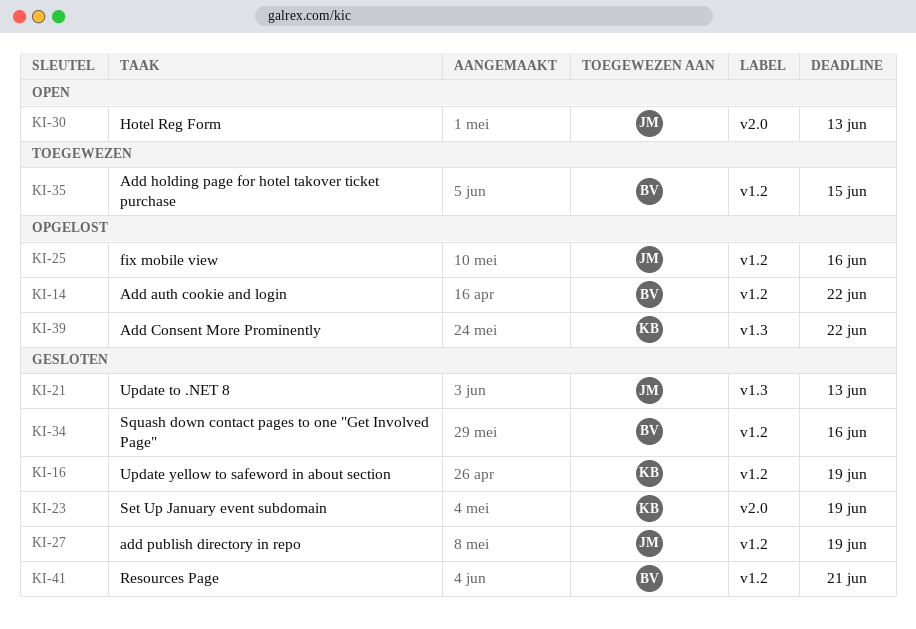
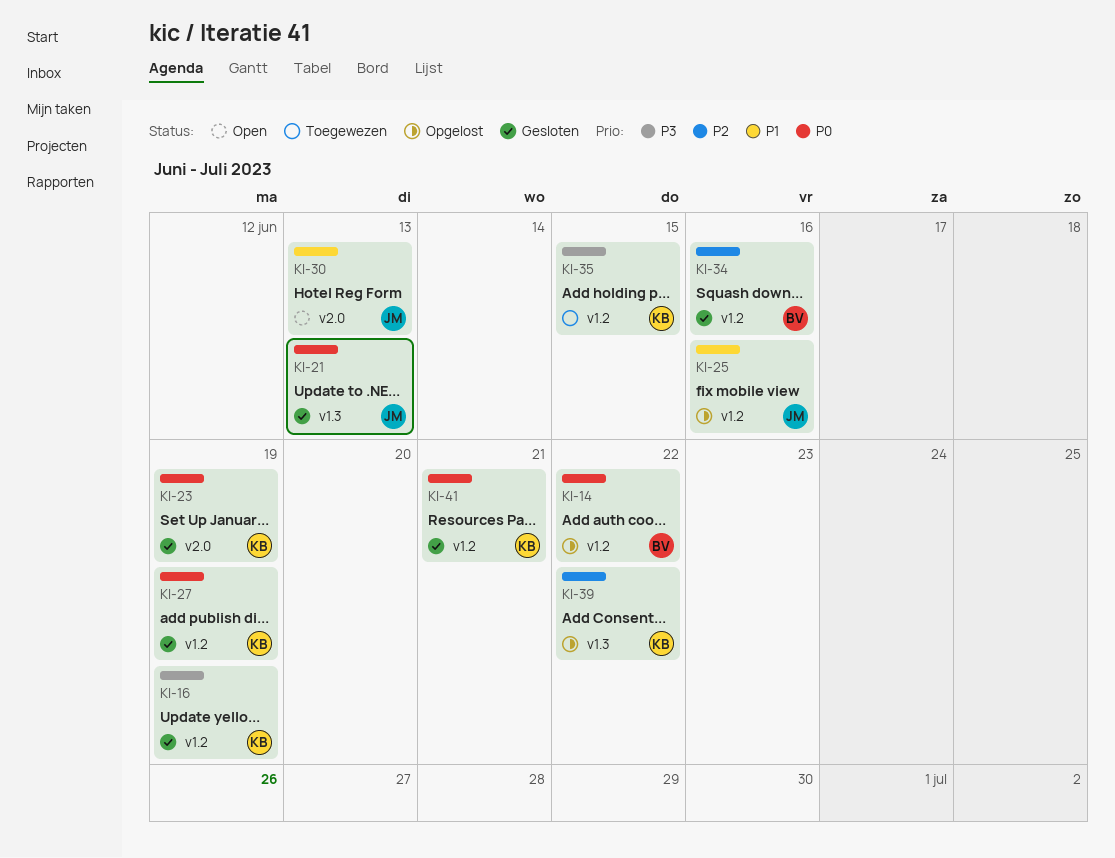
KI-27, owner: JM -> KB
KI-35, owner: BV -> KB
KI-41, owner: BV -> KB

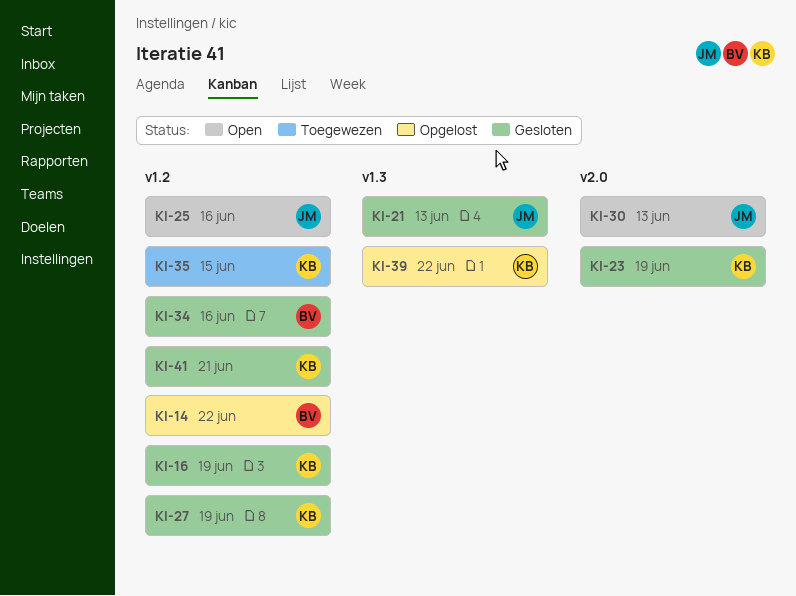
KI-25, status: Opgelost -> Open

